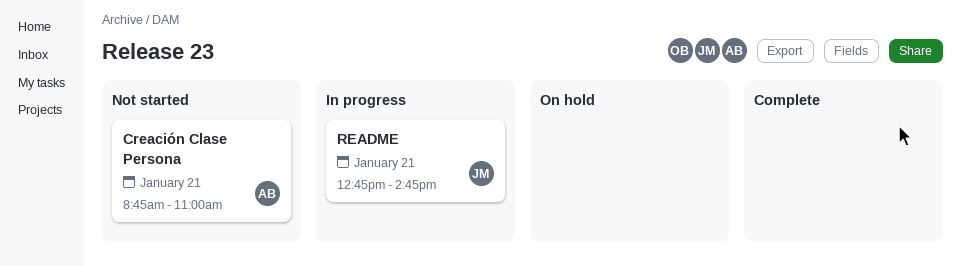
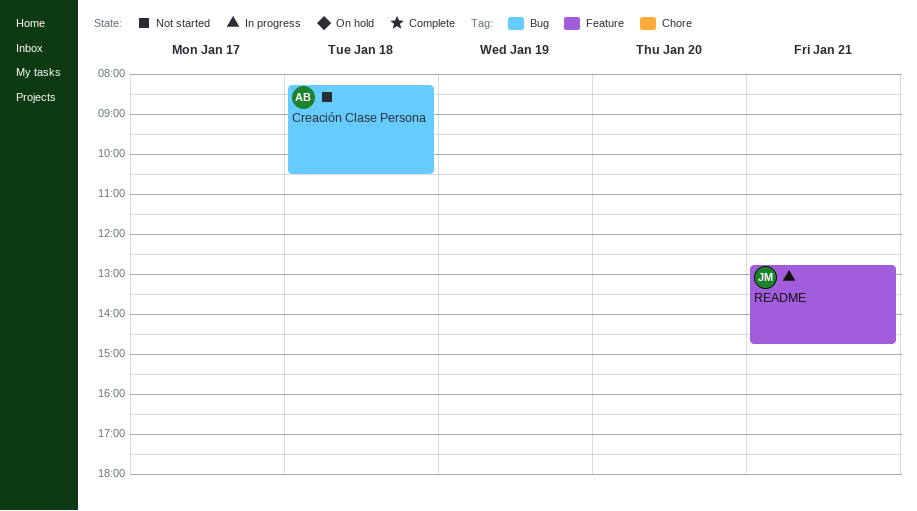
Creación Clase Persona, day: Jan 21 -> Jan 18
Creación Clase Persona, begins: 08:45 -> 08:15
Creación Clase Persona, ends: 11:00 -> 10:30

